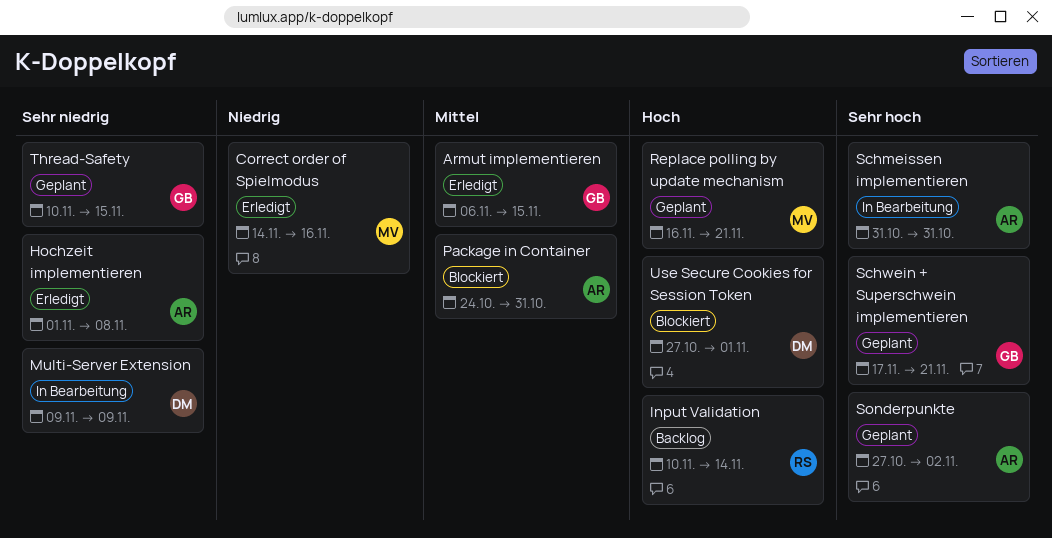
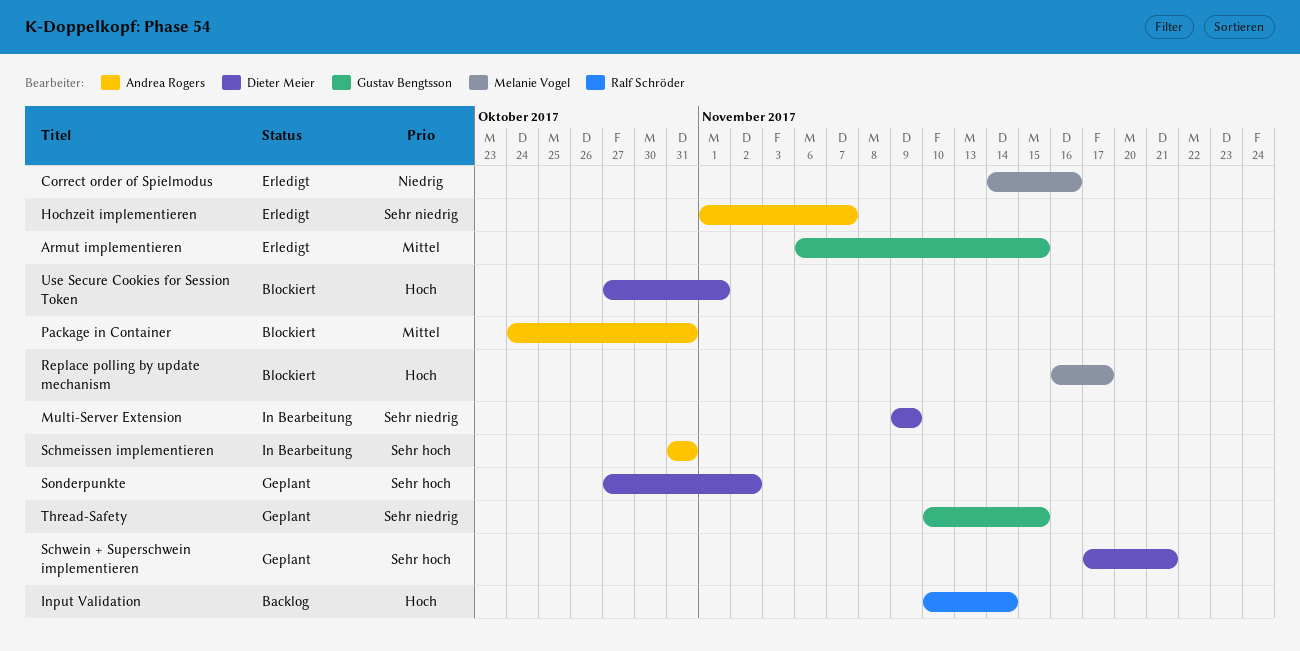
Hochzeit implementieren, due: Nov 8 -> Nov 7
Replace polling by update mechanism, status: Geplant -> Blockiert
Replace polling by update mechanism, due: Nov 21 -> Nov 17
Schwein + Superschwein implementieren, owner: Gustav Bengtsson -> Dieter Meier
Sonderpunkte, owner: Andrea Rogers -> Dieter Meier

